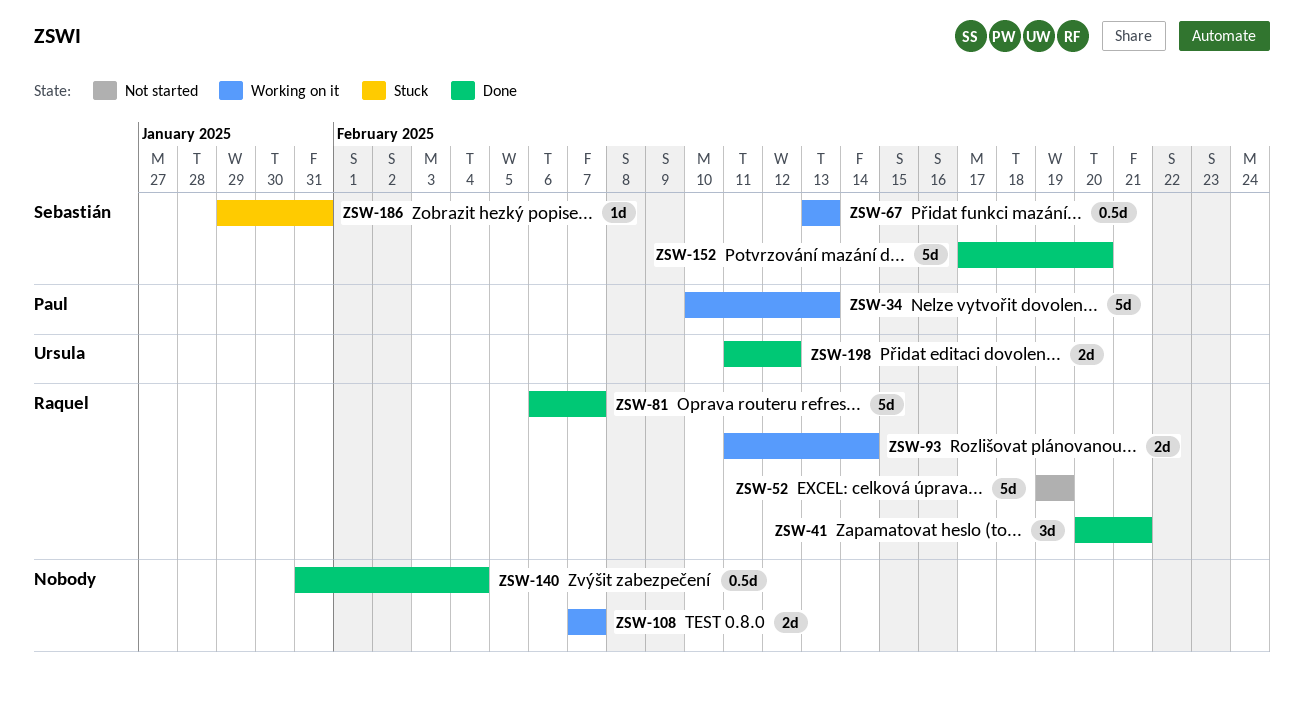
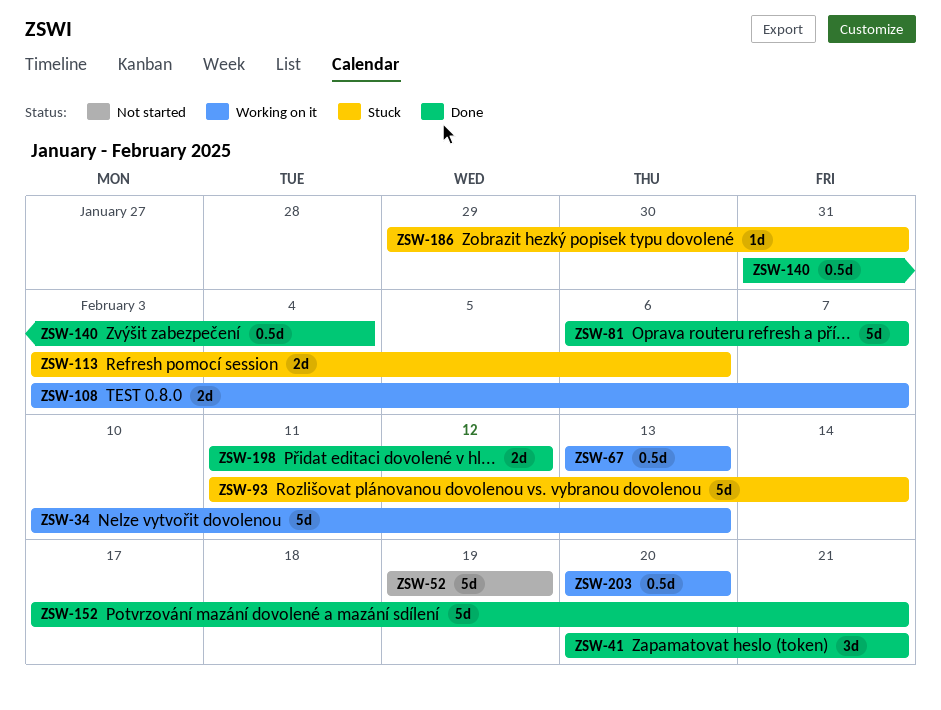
ZSW-93, status: Working on it -> Stuck
ZSW-93, estimate: 2d -> 5d
ZSW-108, start: Feb 7 -> Feb 3
ZSW-113: none -> present
ZSW-152, due: Feb 20 -> Feb 21
ZSW-203: none -> present

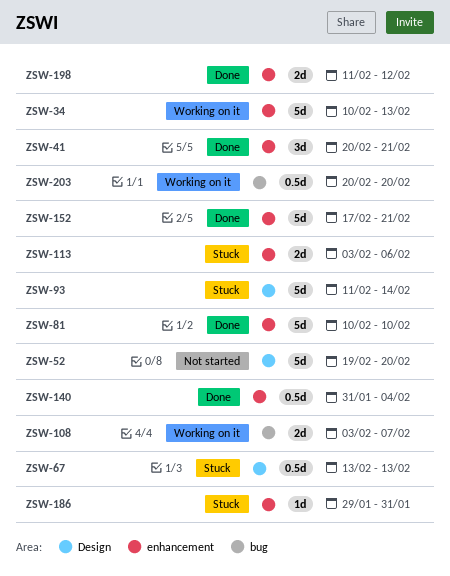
ZSW-52, due: Feb 19 -> Feb 20
ZSW-67, status: Working on it -> Stuck
ZSW-81, start: Feb 6 -> Feb 10
ZSW-81, due: Feb 7 -> Feb 10

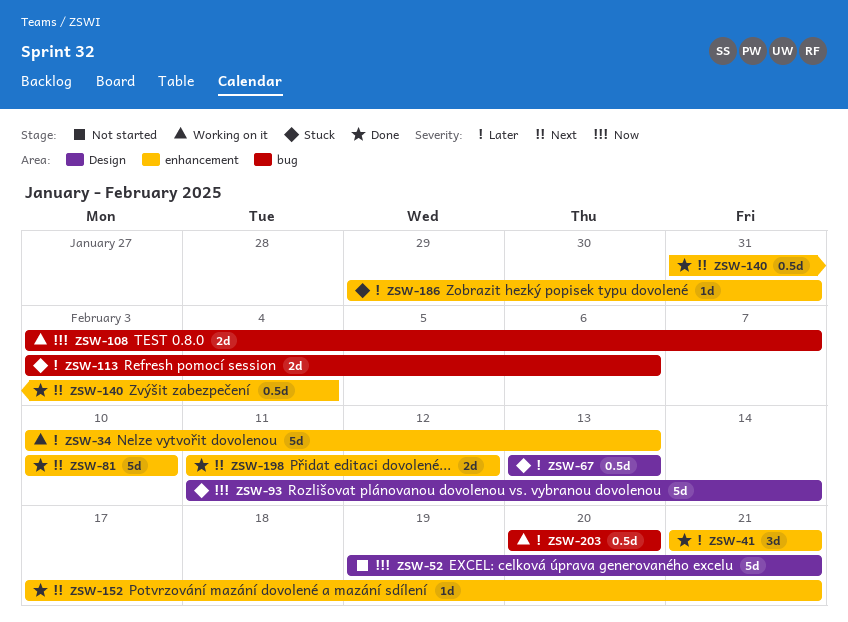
ZSW-41, start: Feb 20 -> Feb 21
ZSW-52, due: Feb 20 -> Feb 21
ZSW-113, label: enhancement -> bug
ZSW-152, estimate: 5d -> 1d

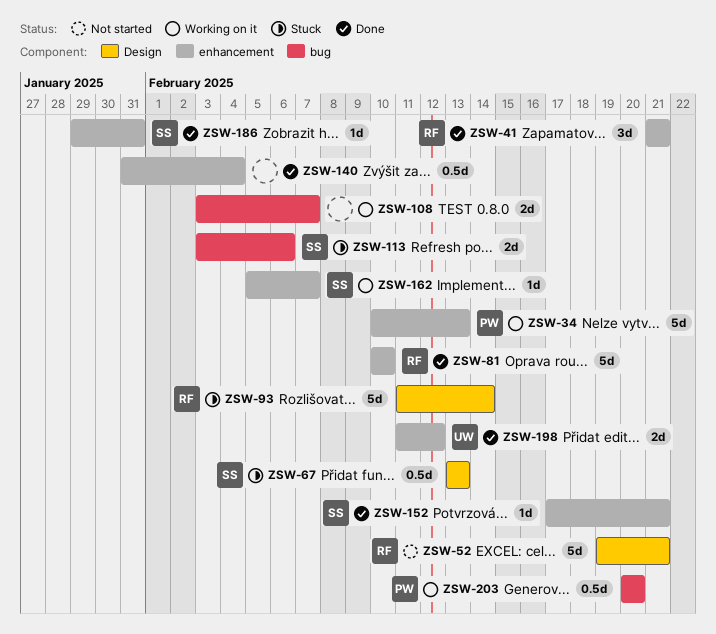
ZSW-162: none -> present
ZSW-186, status: Stuck -> Done

